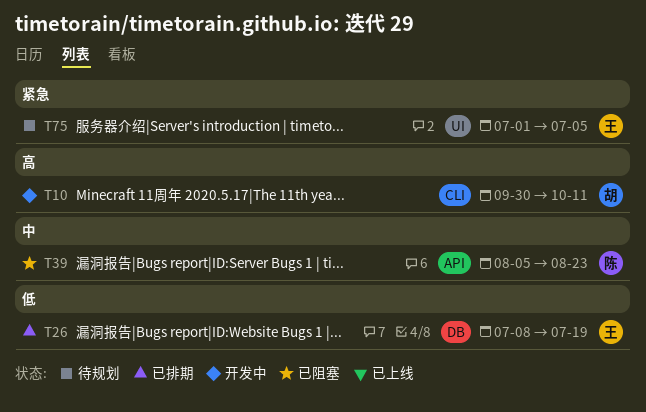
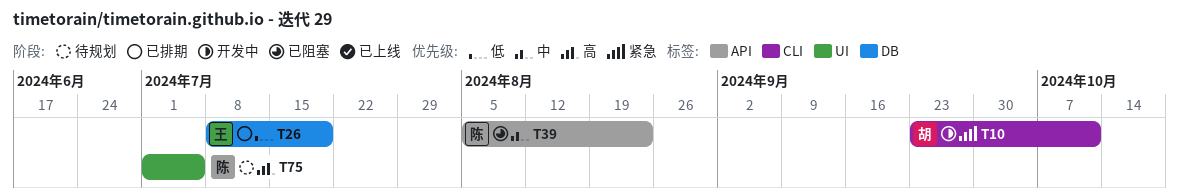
T10, priority: 高 -> 紧急
T10, start: Sep 30 -> Sep 23
T75, owner: 王 -> 陈
T75, priority: 紧急 -> 高

